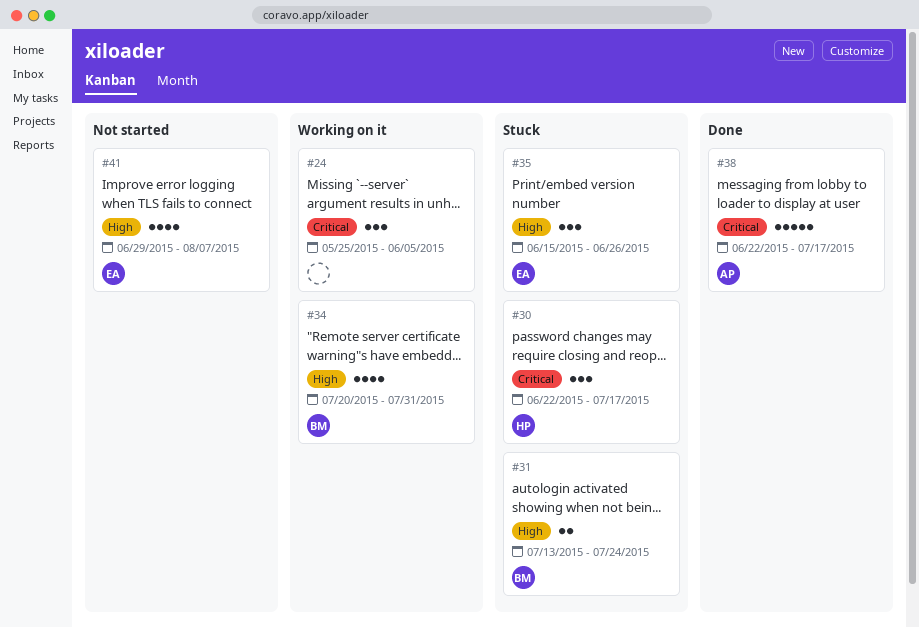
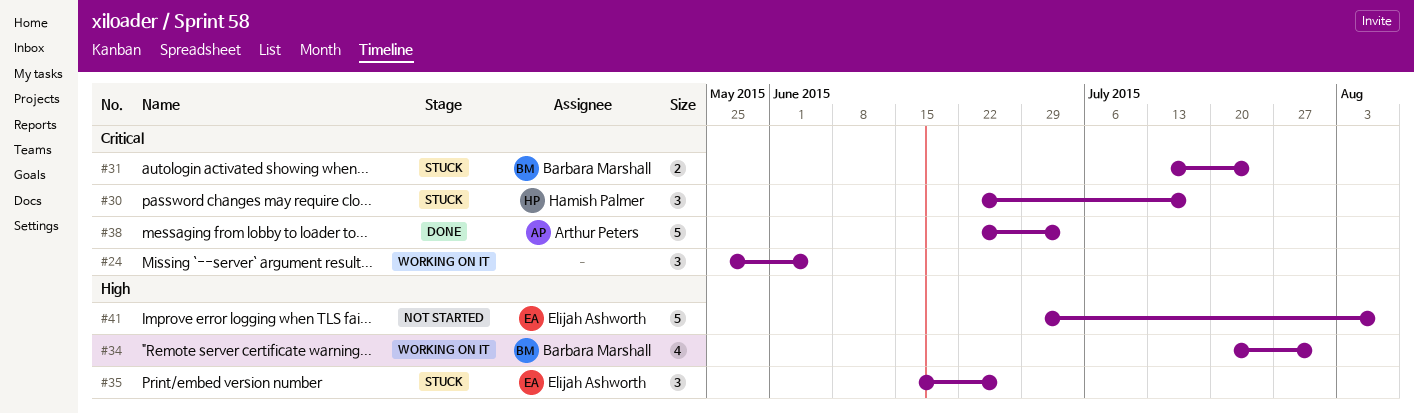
#31, priority: High -> Critical
#38, due: Jul 17 -> Jul 3
#41, estimate: 4 -> 5

